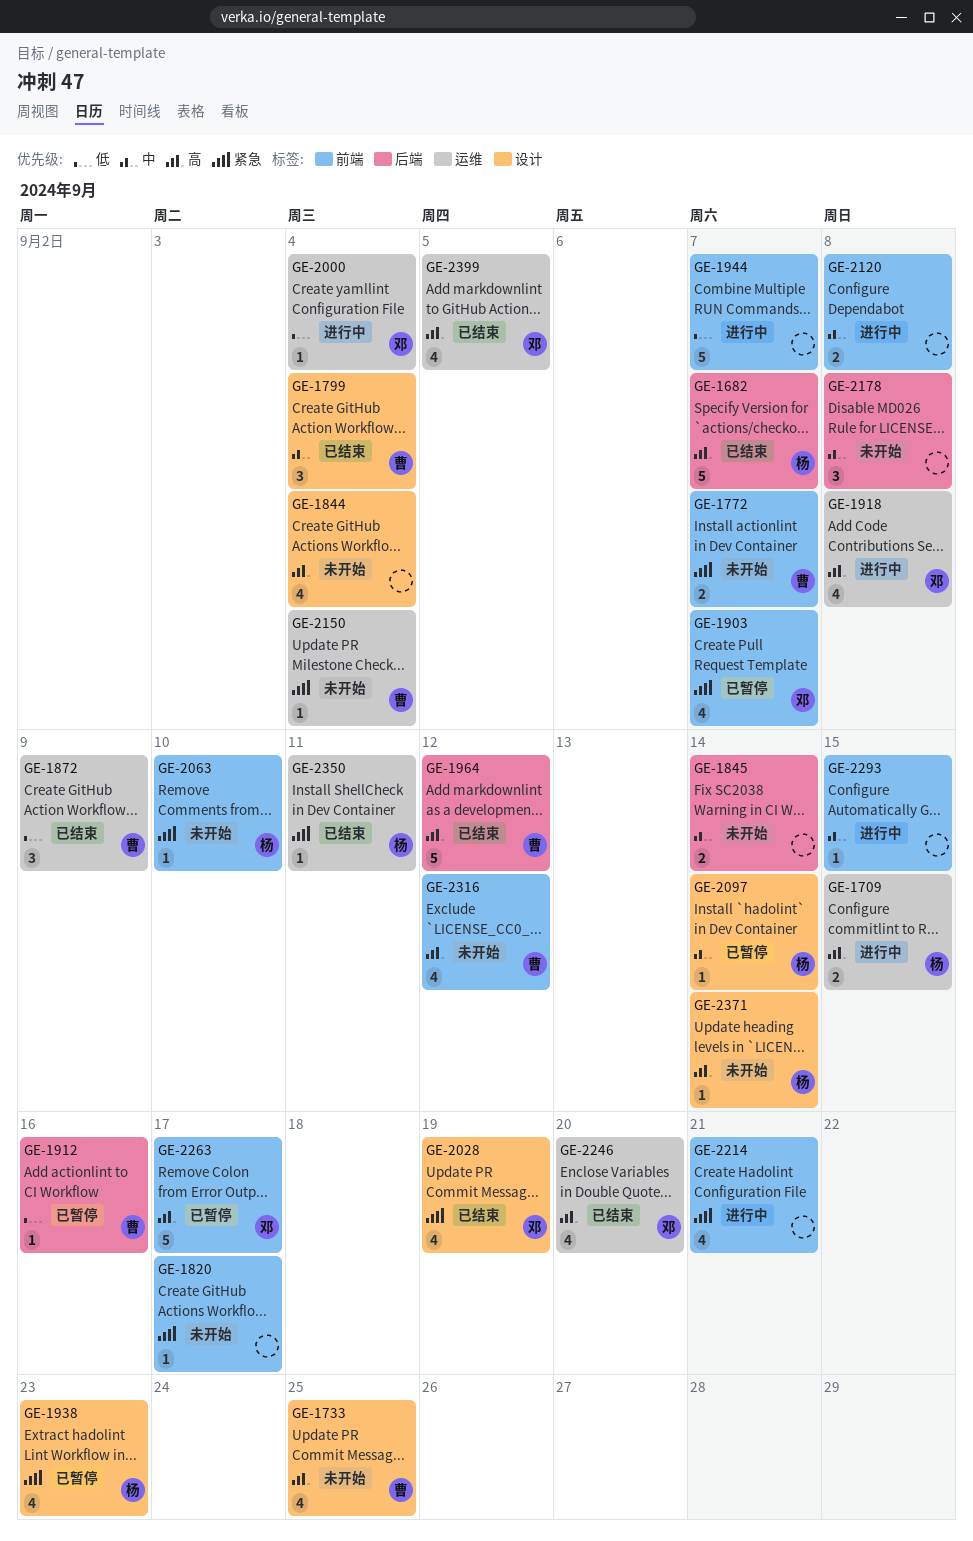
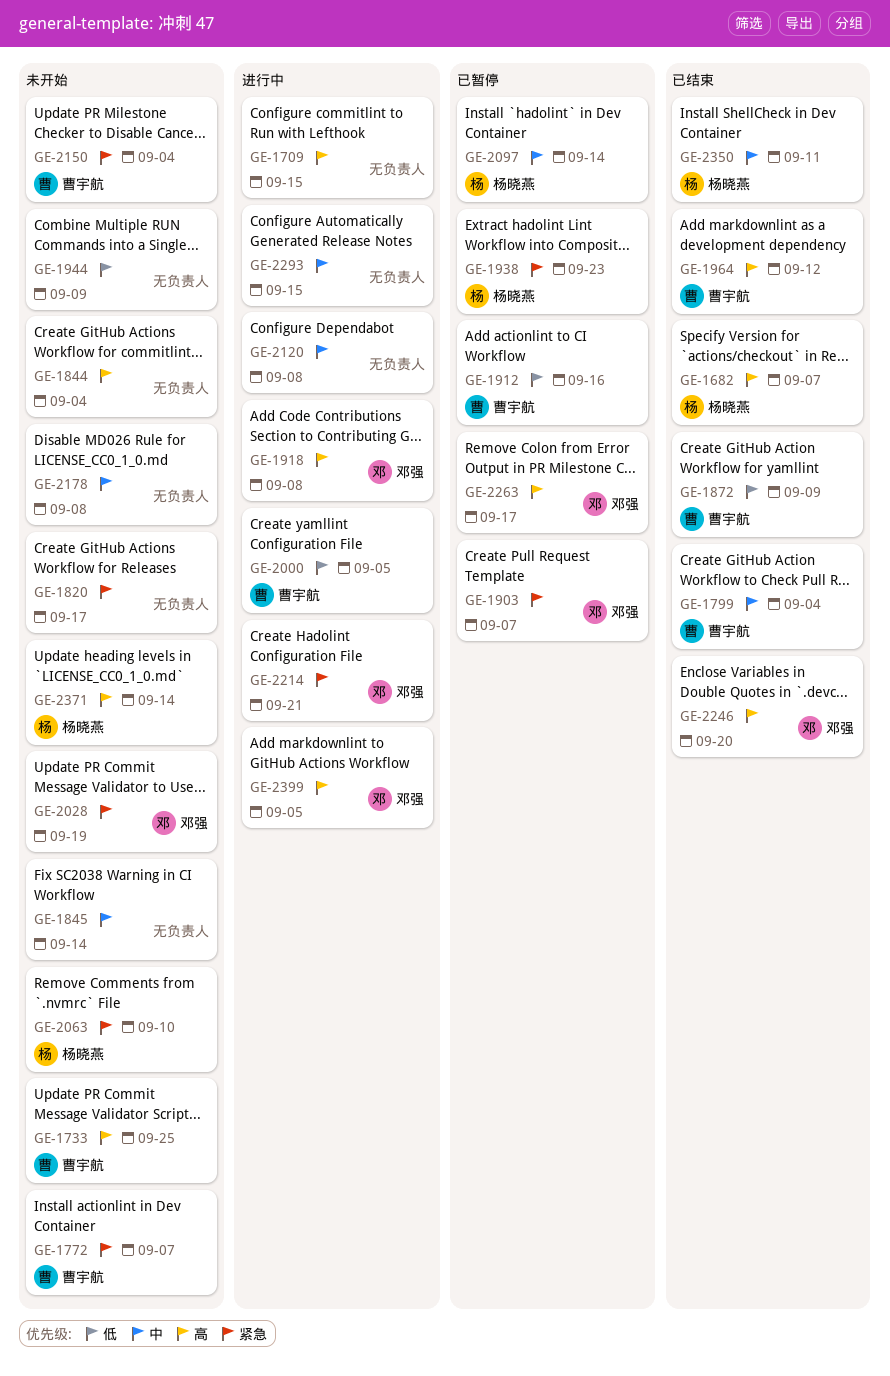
GE-1709, owner: 杨晓燕 -> none
GE-1944, status: 进行中 -> 未开始
GE-1944, due: Sep 7 -> Sep 9
GE-2000, owner: 邓强 -> 曹宇航
GE-2000, due: Sep 4 -> Sep 5
GE-2028, status: 已结束 -> 未开始
GE-2214, owner: none -> 邓强
GE-2316: present -> none
GE-2350, priority: 紧急 -> 中
GE-2399, status: 已结束 -> 进行中

